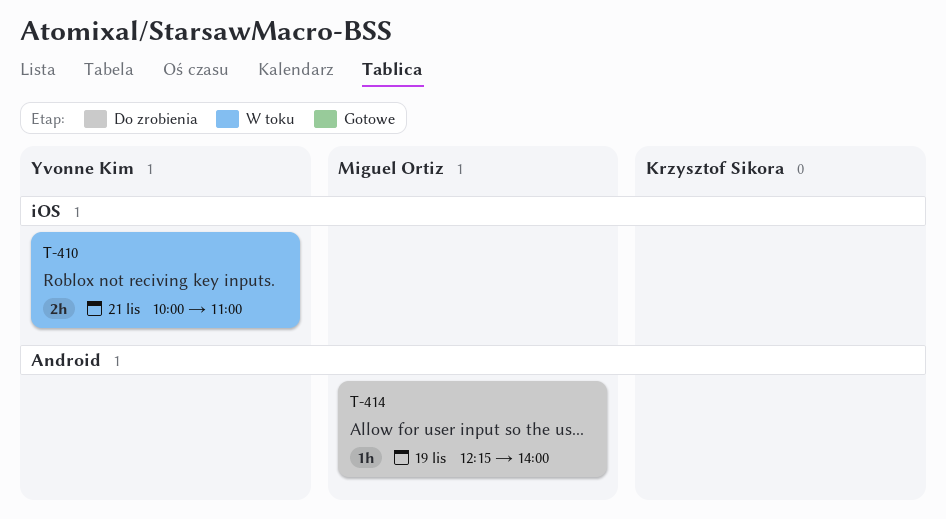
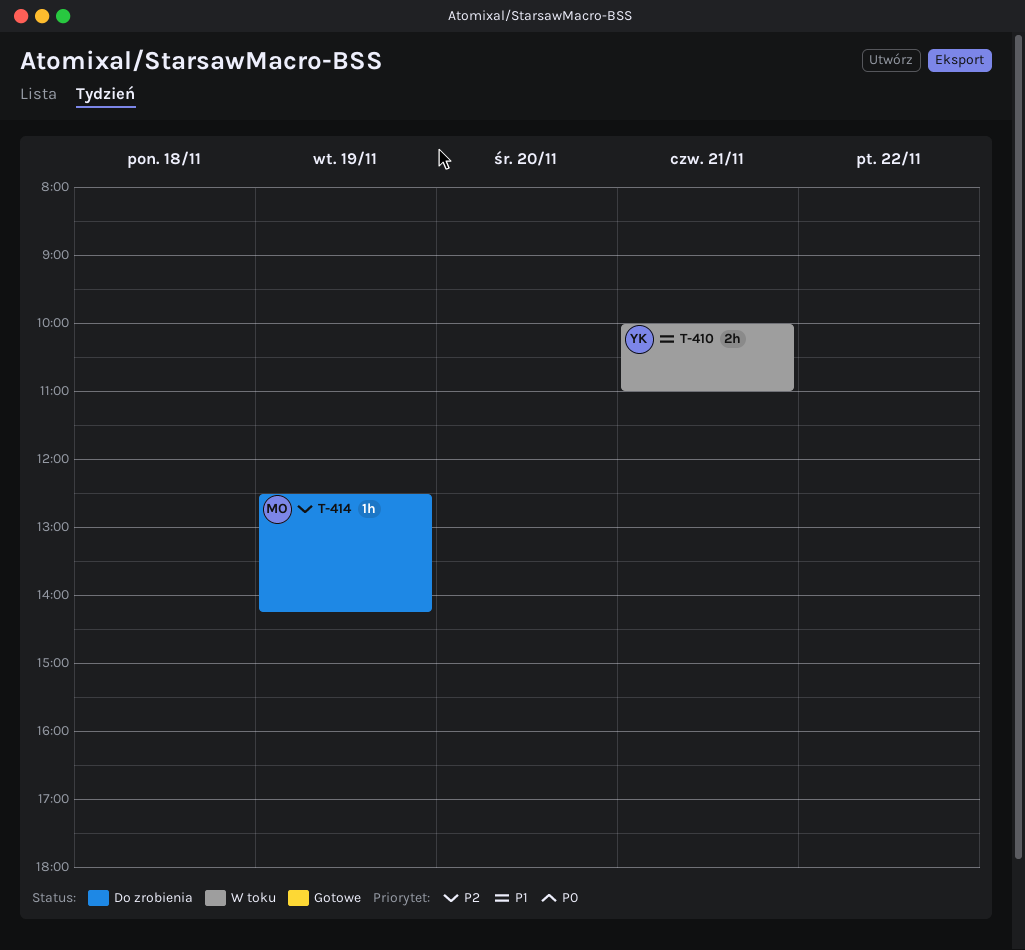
T-414, begins: 12:15 -> 12:30
T-414, ends: 14:00 -> 14:15

